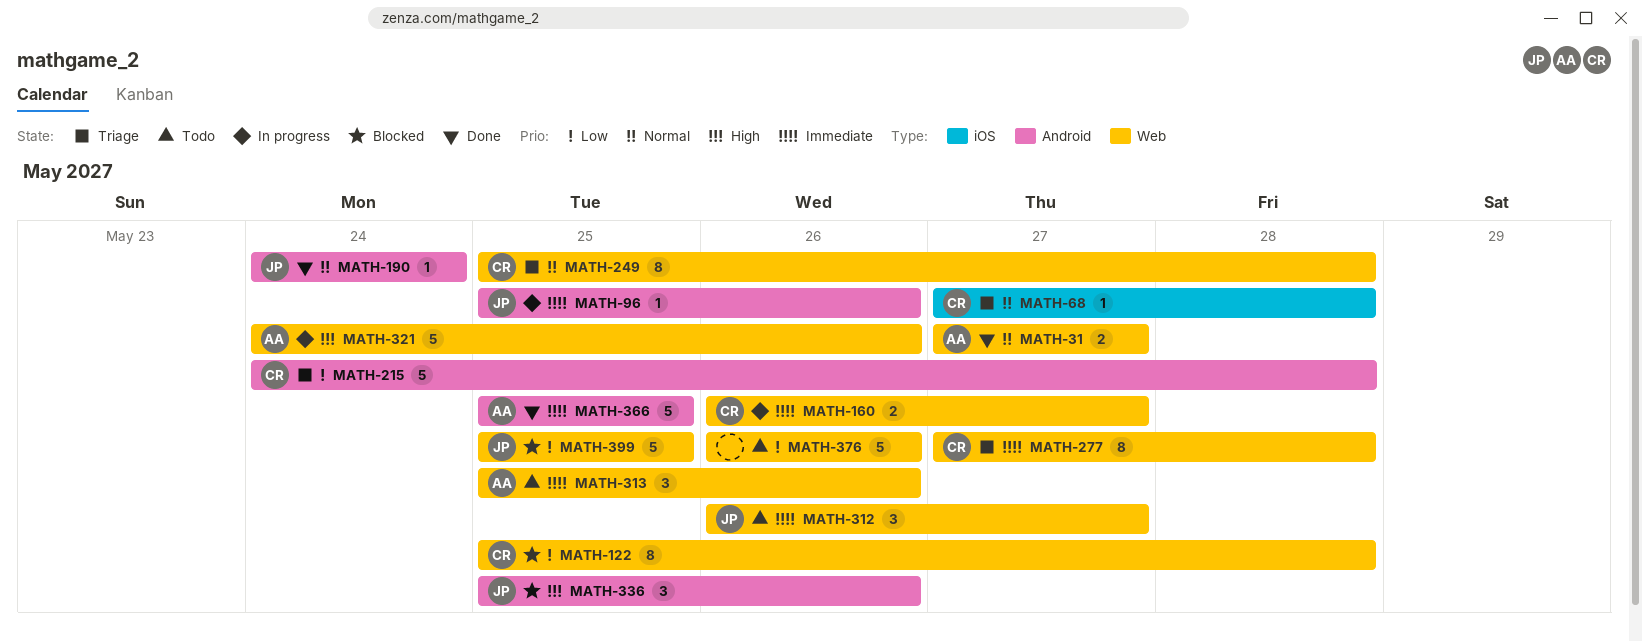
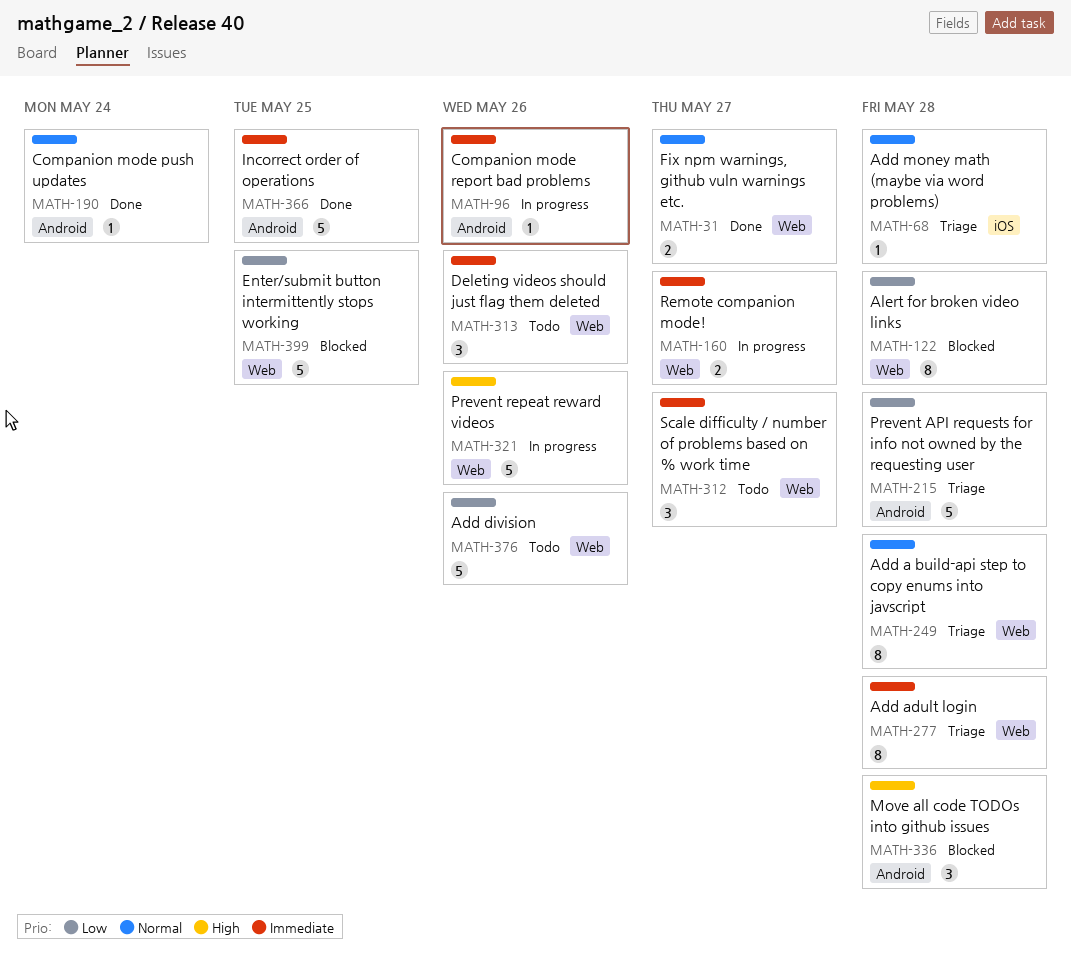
MATH-336, due: May 26 -> May 28

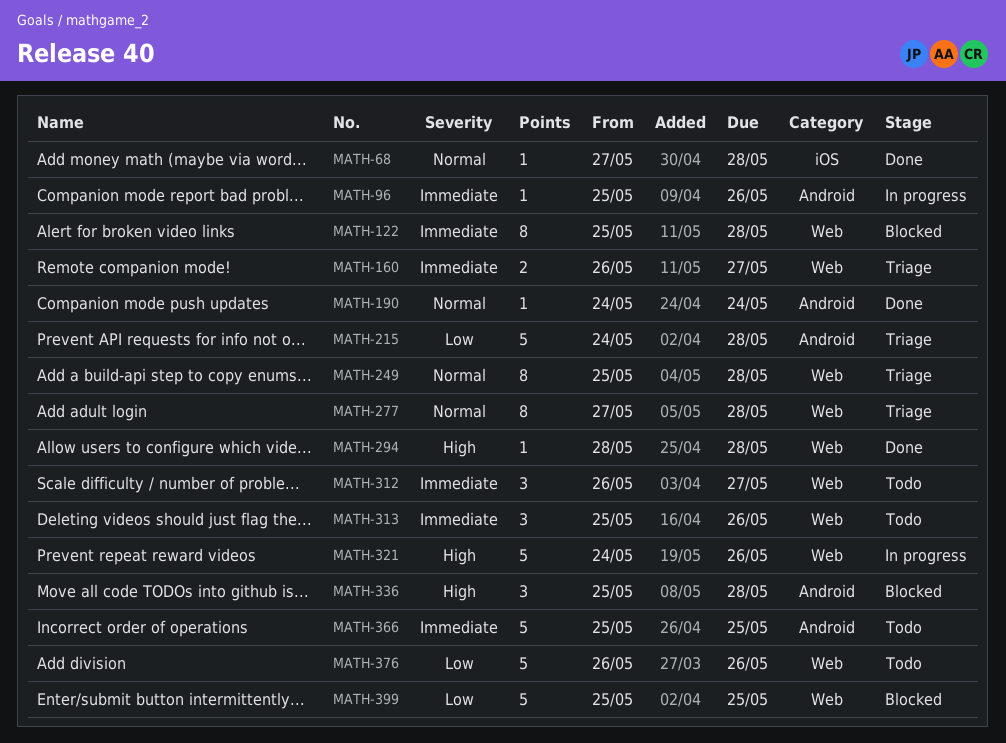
MATH-31: present -> none
MATH-68, status: Triage -> Done
MATH-122, priority: Low -> Immediate
MATH-160, status: In progress -> Triage
MATH-277, priority: Immediate -> Normal
MATH-294: none -> present
MATH-366, status: Done -> Todo

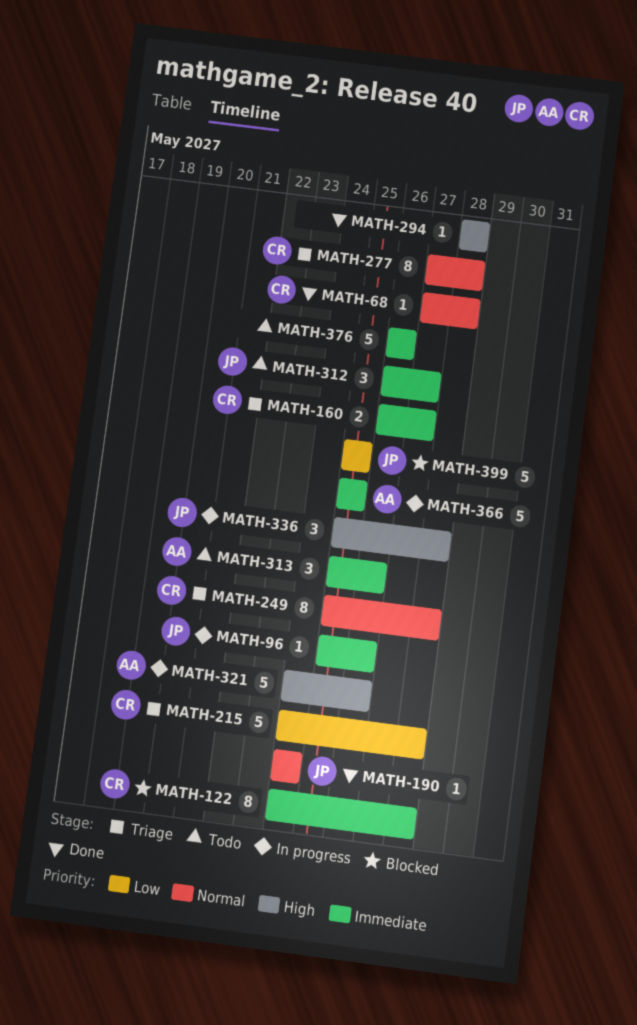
MATH-122, start: May 25 -> May 24
MATH-336, status: Blocked -> In progress
MATH-366, status: Todo -> In progress
MATH-376, priority: Low -> Immediate

